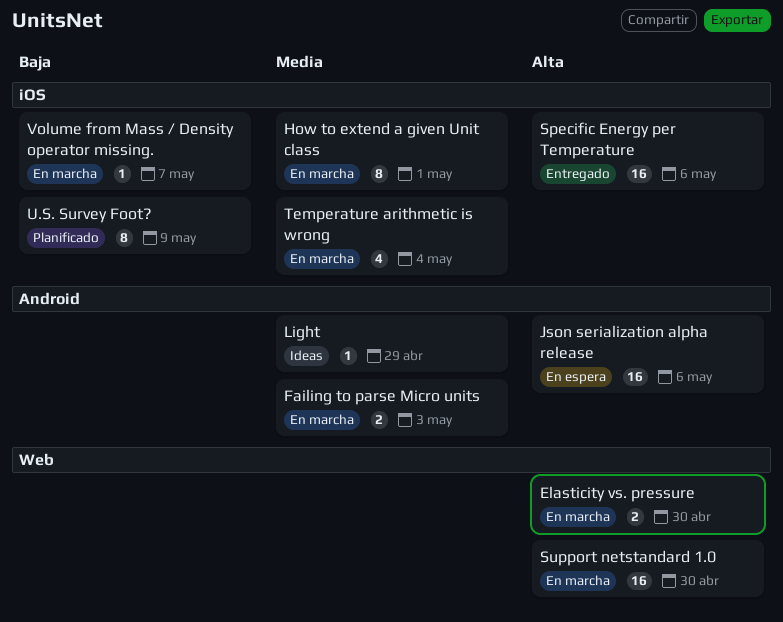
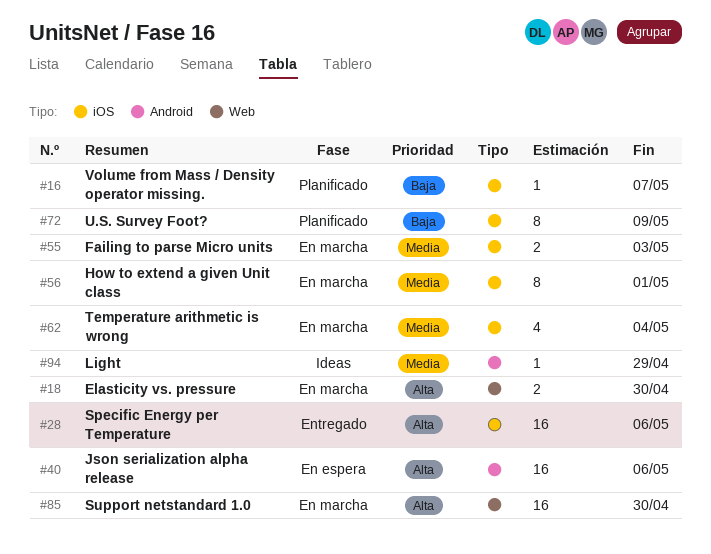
Failing to parse Micro units, label: Android -> iOS
Volume from Mass / Density operator missing., status: En marcha -> Planificado

